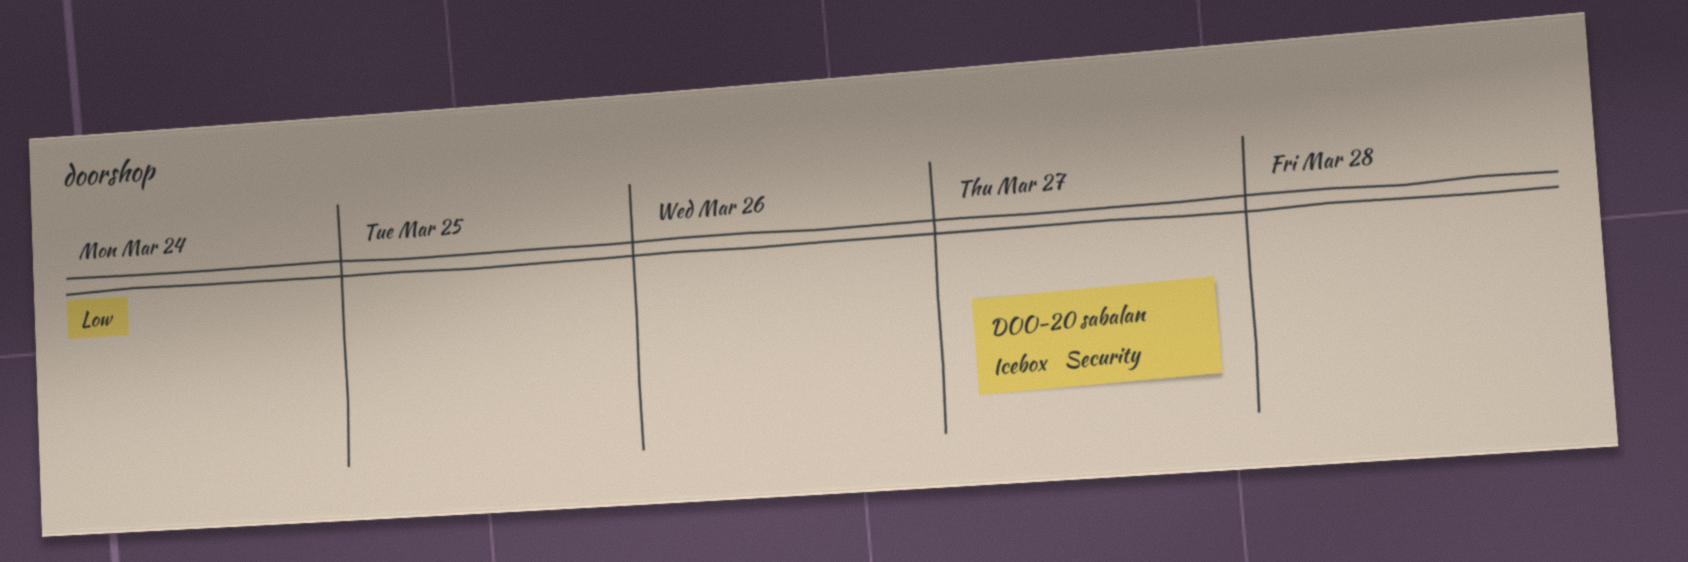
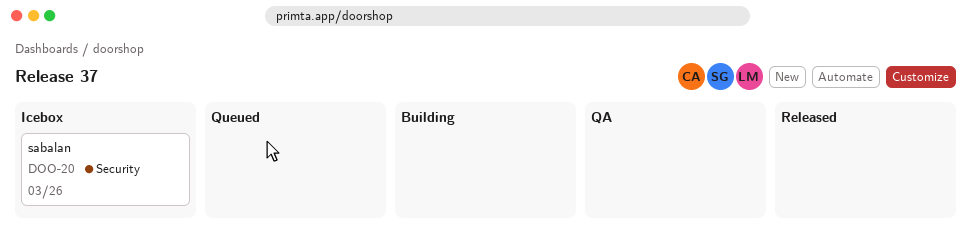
DOO-20, due: Mar 27 -> Mar 26

